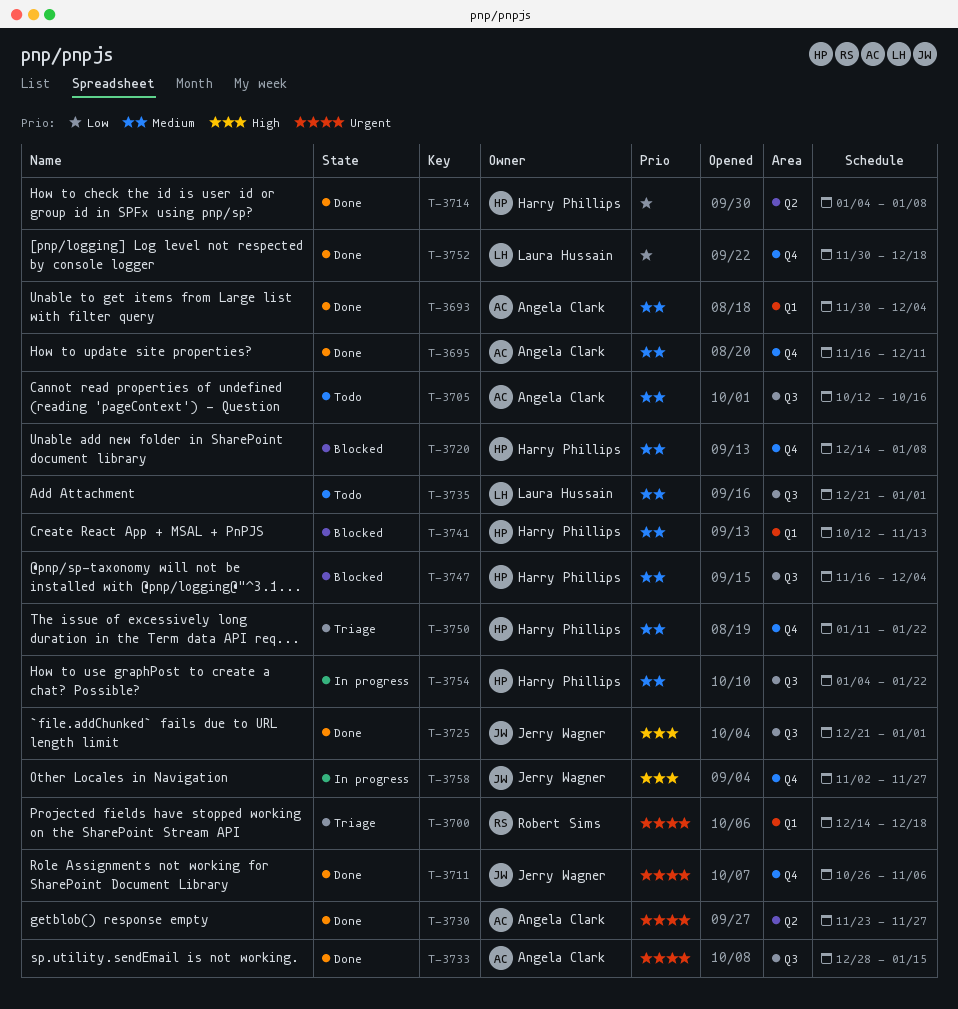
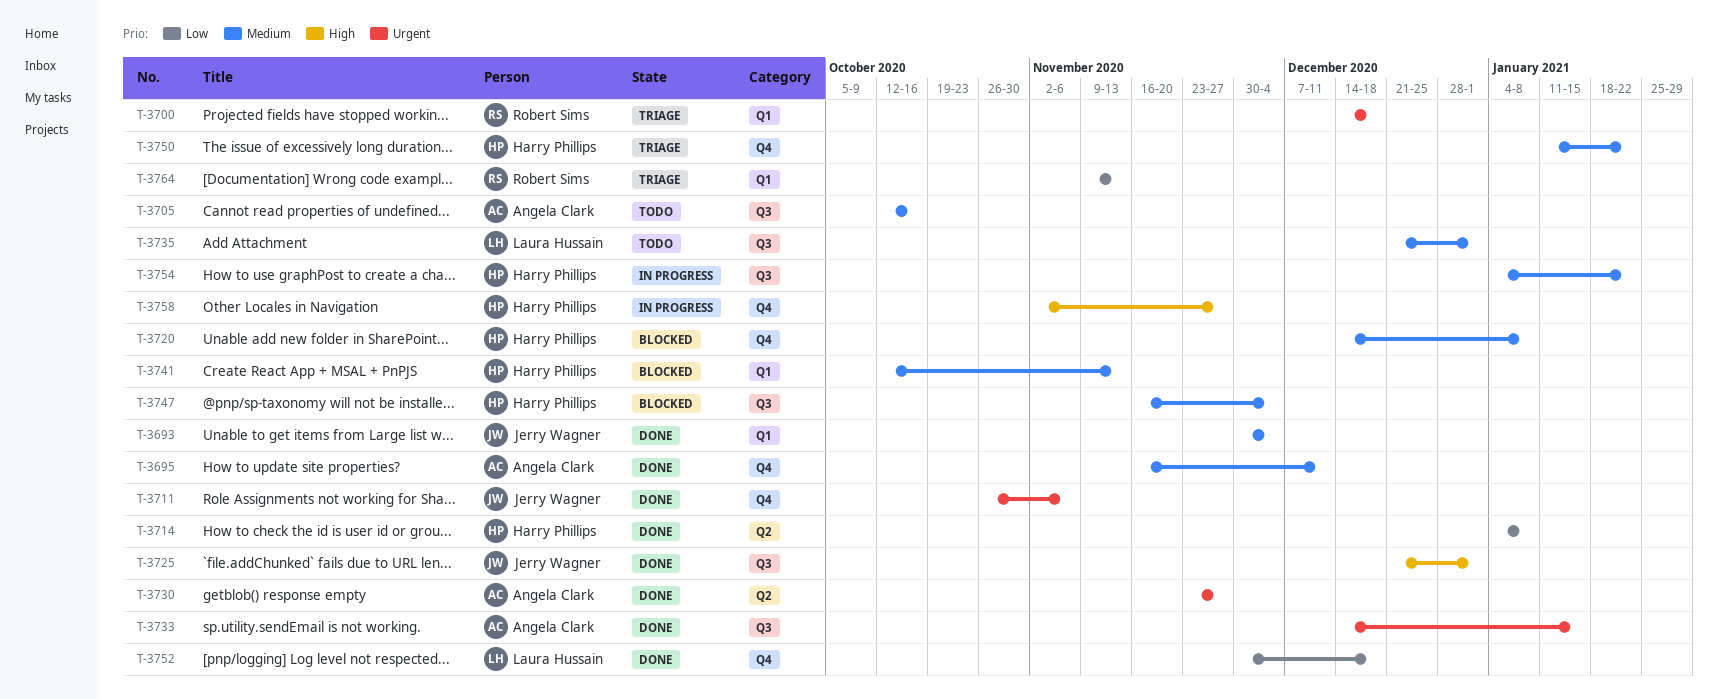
T-3693, owner: Angela Clark -> Jerry Wagner
T-3733, start: Dec 28 -> Dec 14
T-3758, owner: Jerry Wagner -> Harry Phillips
T-3764: none -> present

